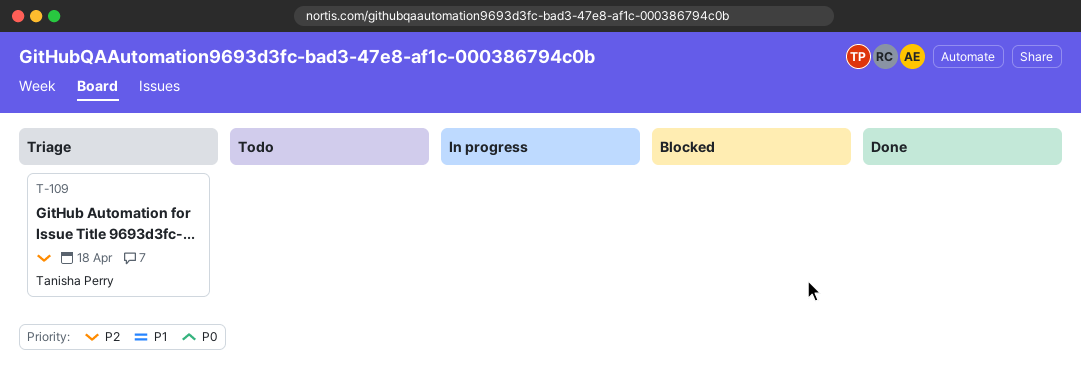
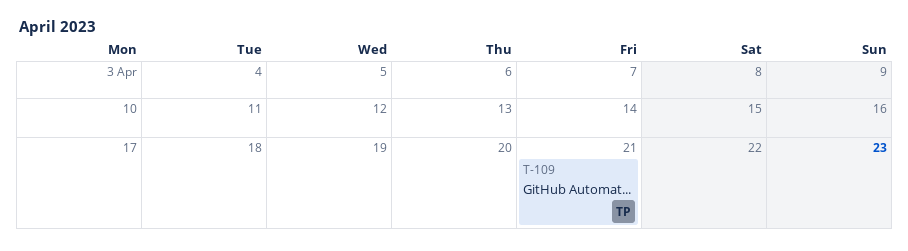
T-109, due: Apr 18 -> Apr 21

